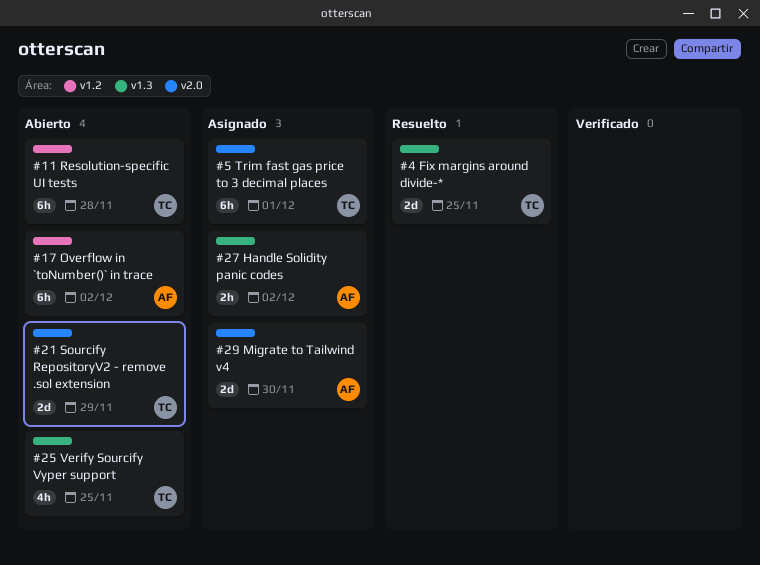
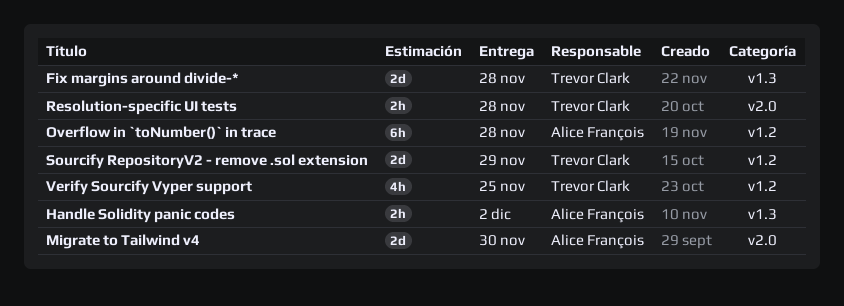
Fix margins around divide-*, due: Nov 25 -> Nov 28
Overflow in `toNumber()` in trace, due: Dec 2 -> Nov 28
Resolution-specific UI tests, label: v1.2 -> v2.0
Resolution-specific UI tests, estimate: 6h -> 2h
Sourcify RepositoryV2 - remove .sol extension, label: v2.0 -> v1.2
Trim fast gas price to 3 decimal places: present -> none
Verify Sourcify Vyper support, label: v1.3 -> v1.2

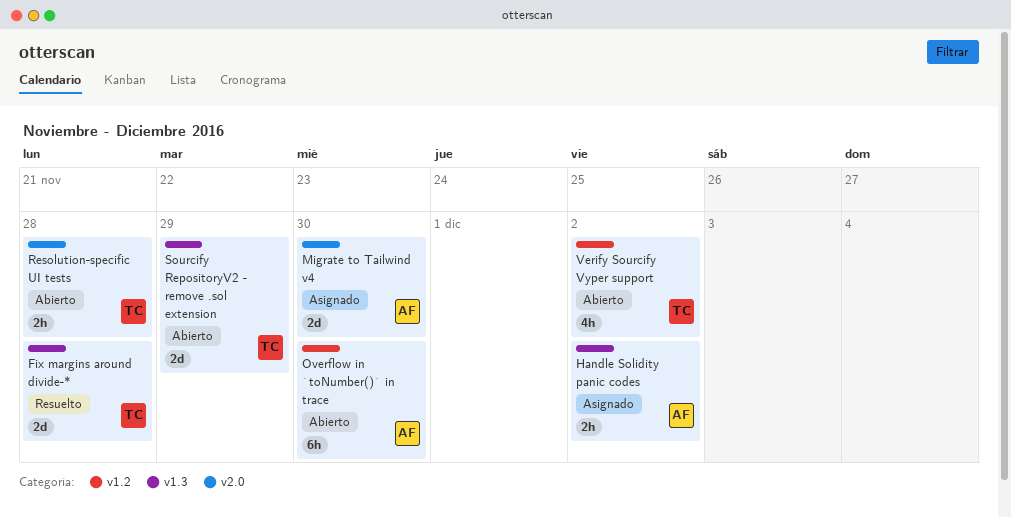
Overflow in `toNumber()` in trace, due: Nov 28 -> Nov 30
Sourcify RepositoryV2 - remove .sol extension, label: v1.2 -> v1.3
Verify Sourcify Vyper support, due: Nov 25 -> Dec 2

